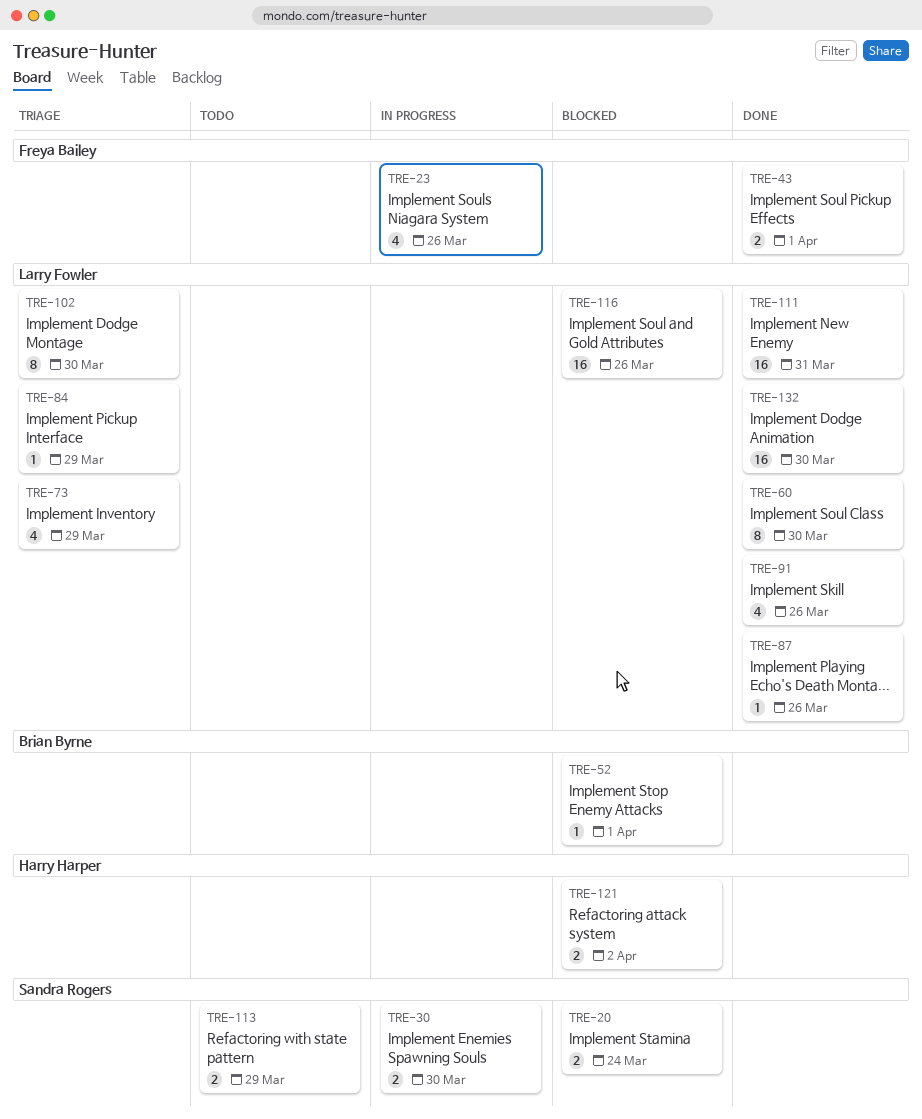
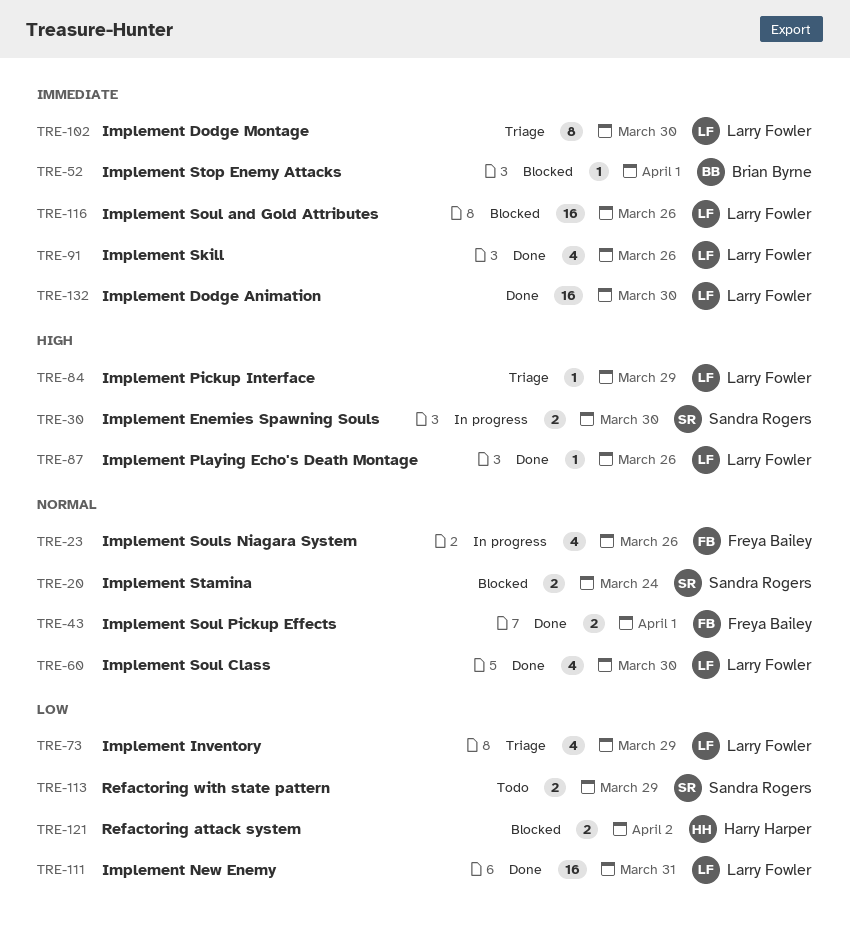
TRE-60, estimate: 8 -> 4

